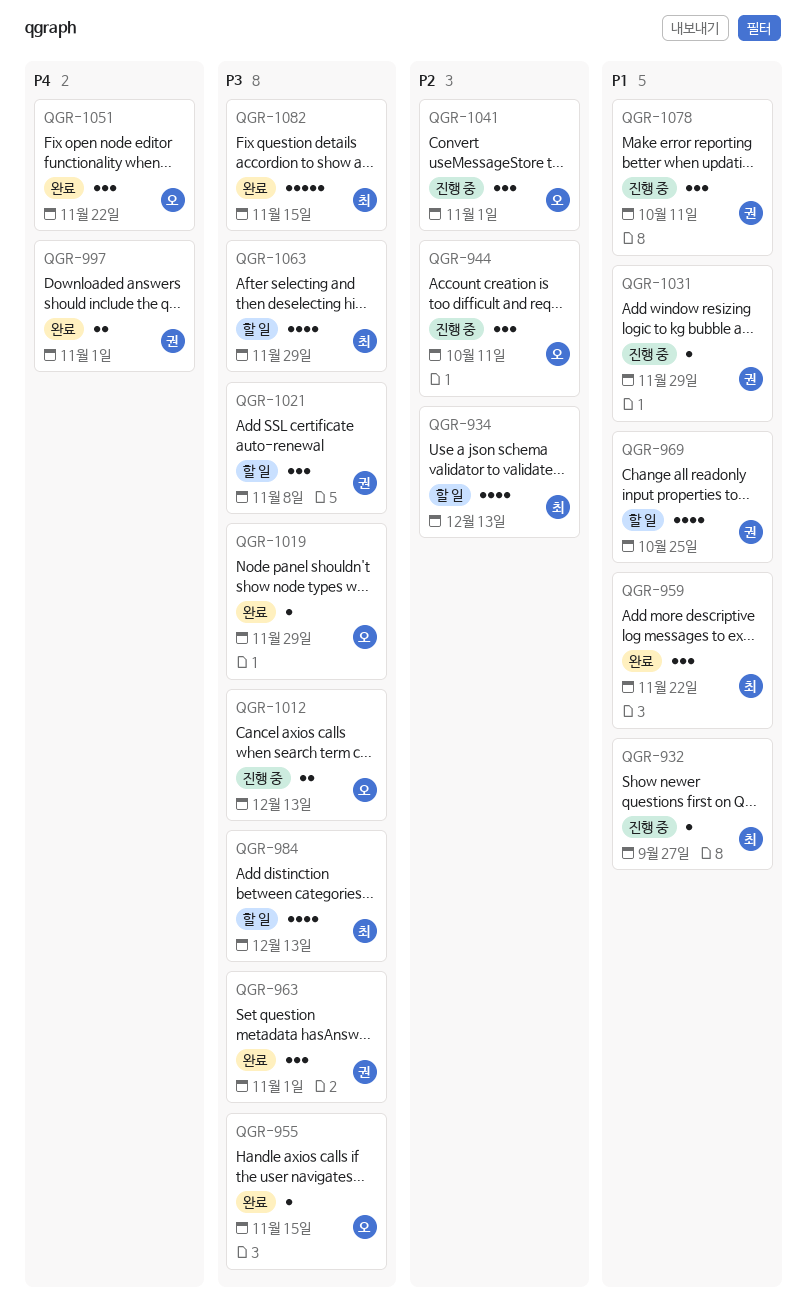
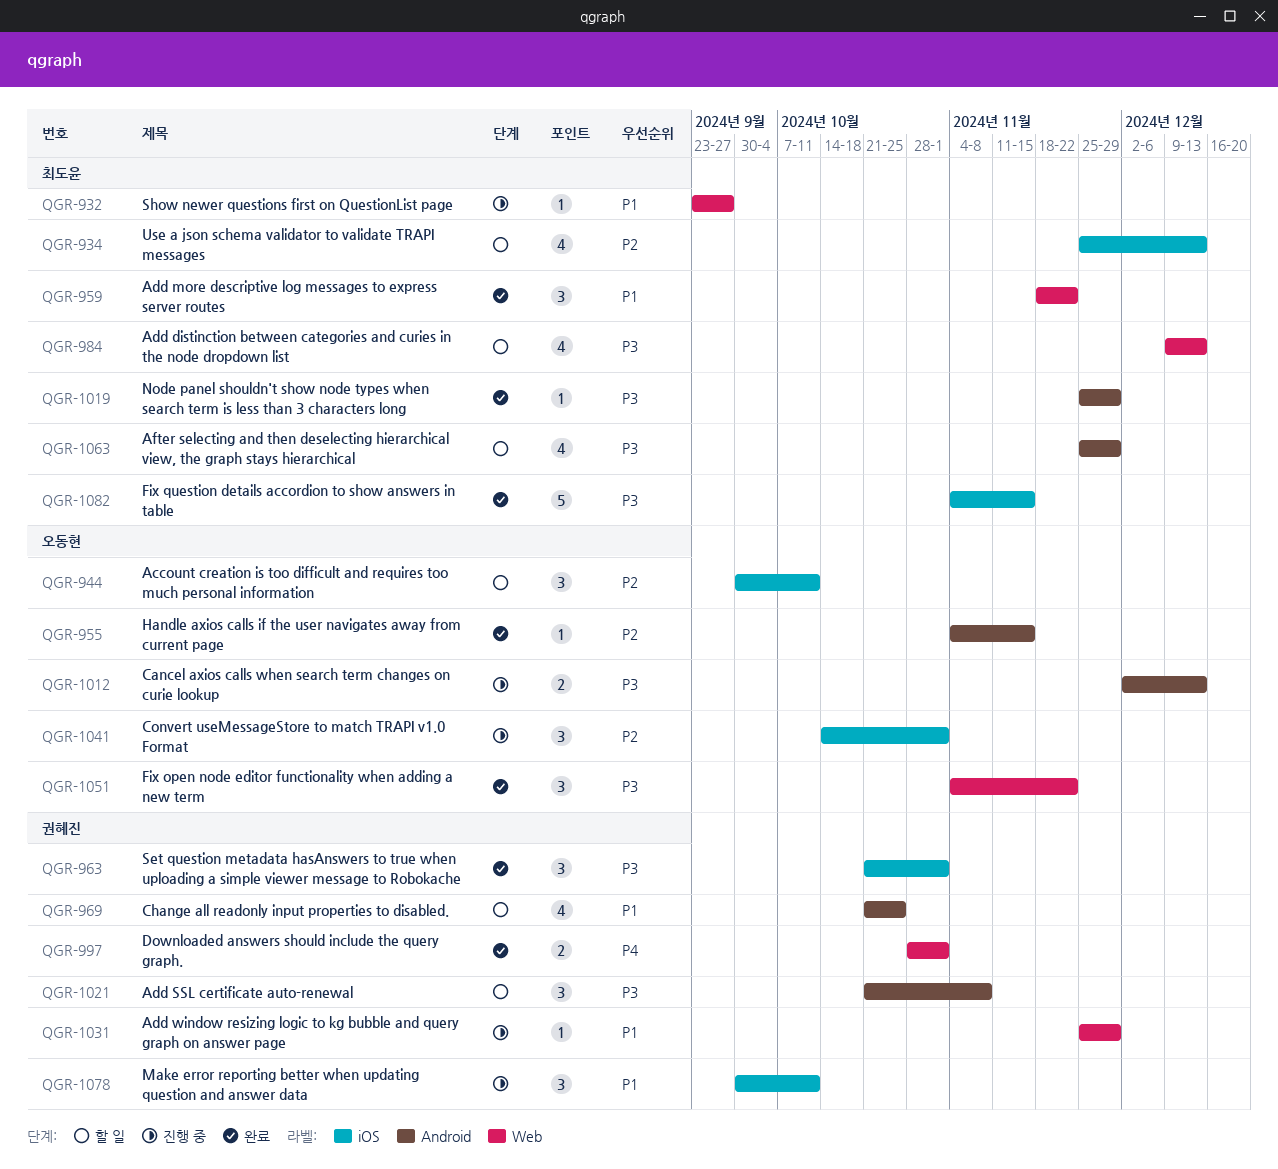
QGR-944, status: 진행 중 -> 할 일
QGR-955, priority: P3 -> P2
QGR-1019, owner: 오동현 -> 최도윤
QGR-1051, priority: P4 -> P3

